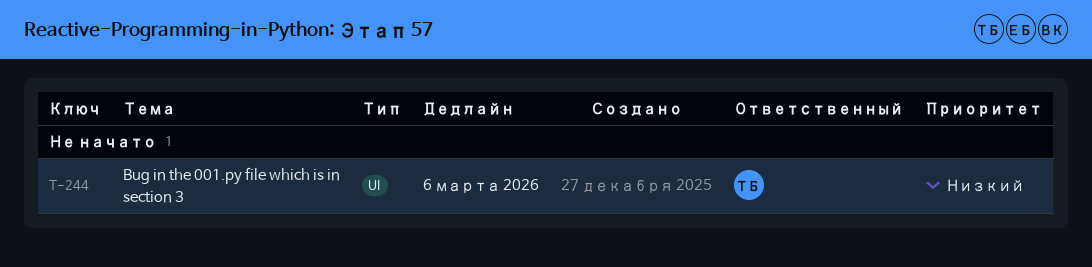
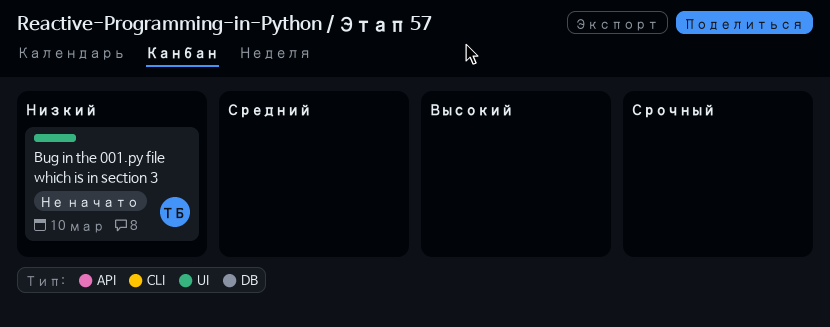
Bug in the 001.py file which is in section 3, due: Mar 6 -> Mar 10

